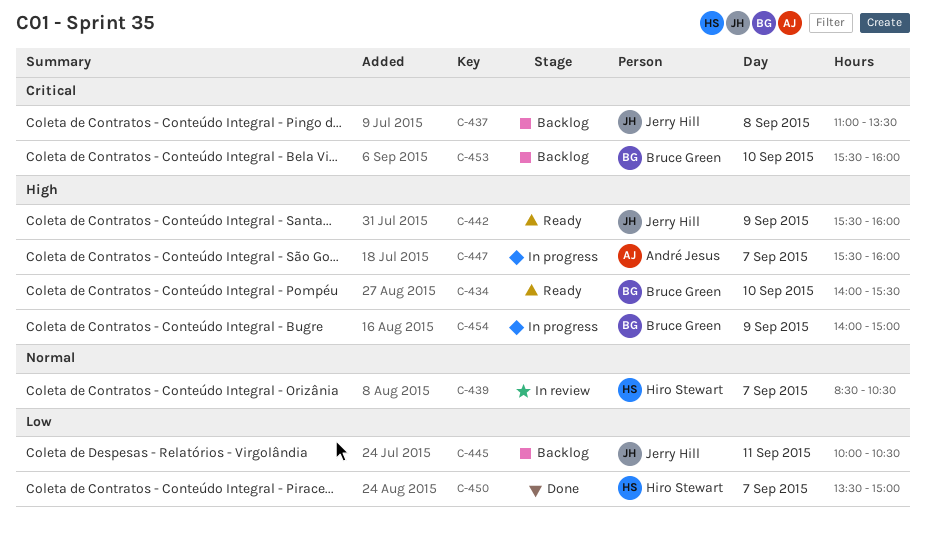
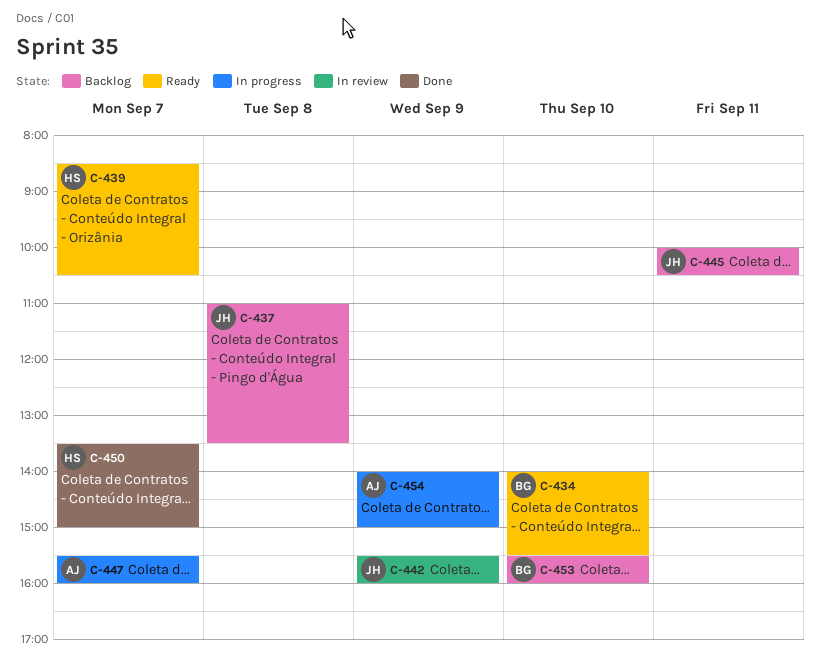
C-439, status: In review -> Ready
C-442, status: Ready -> In review
C-454, owner: Bruce Green -> André Jesus

